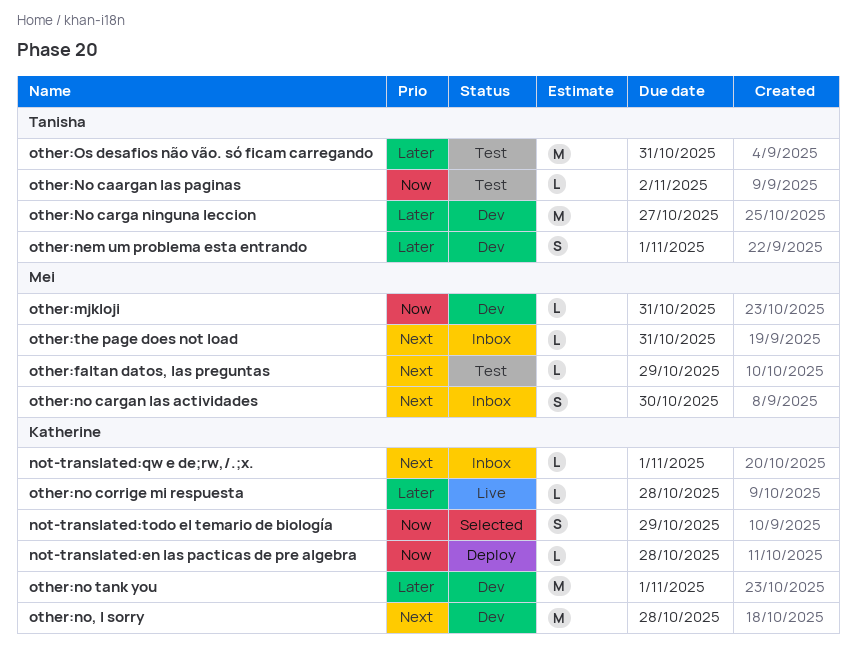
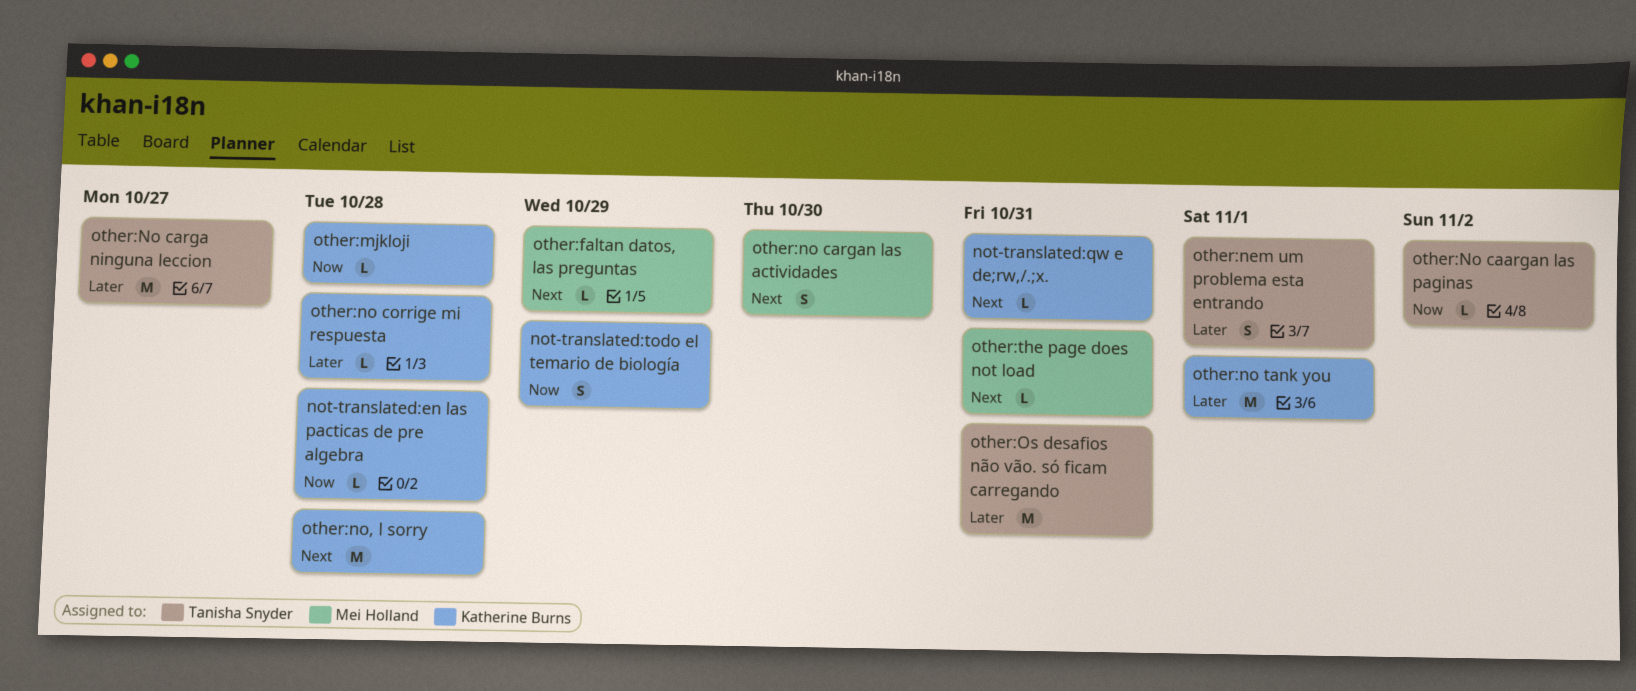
not-translated:qw e de;rw,/.;x., due: Nov 1 -> Oct 31
other:mjkloji, owner: Mei Holland -> Katherine Burns
other:mjkloji, due: Oct 31 -> Oct 28

